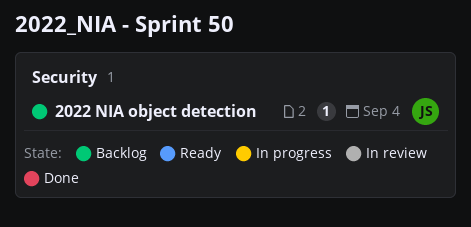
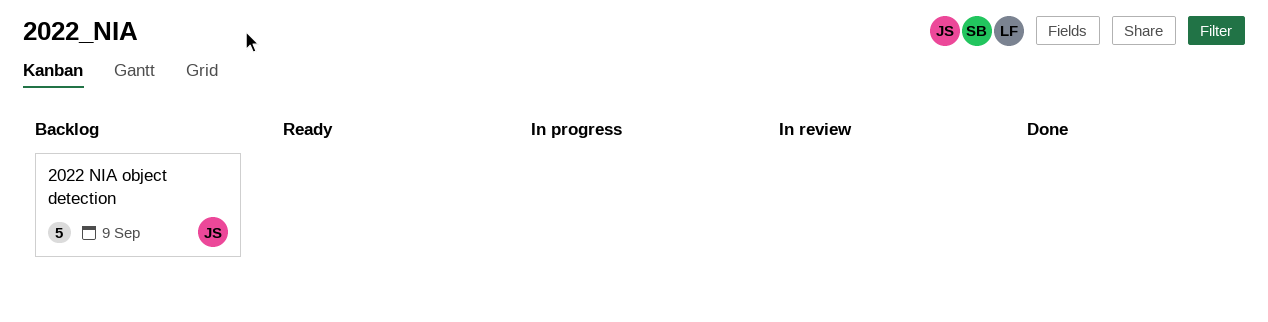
2022 NIA object detection, estimate: 1 -> 5
2022 NIA object detection, due: Sep 4 -> Sep 9

